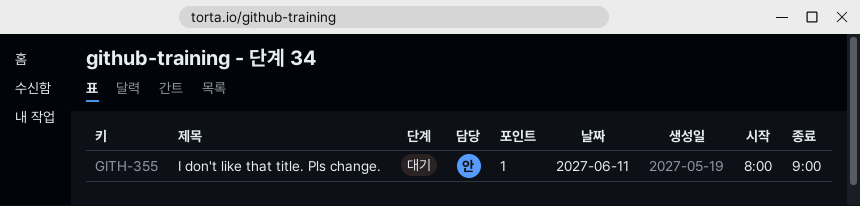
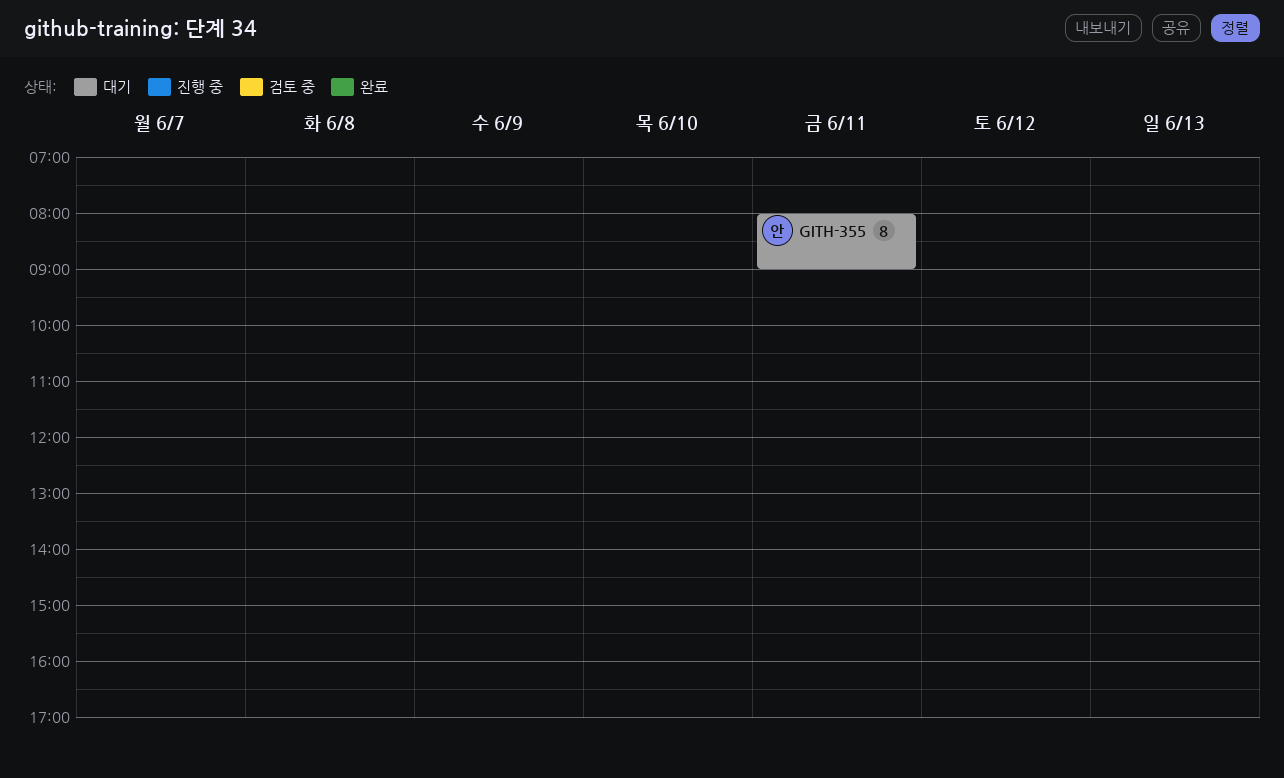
GITH-355, estimate: 1 -> 8

